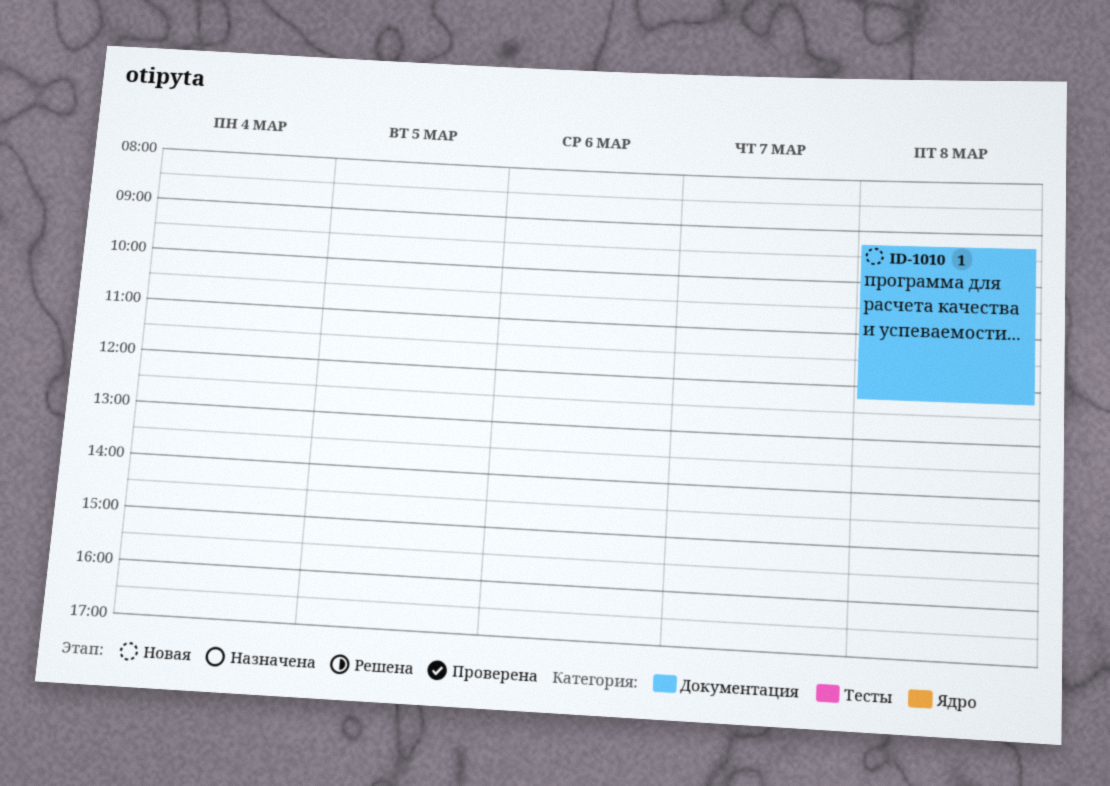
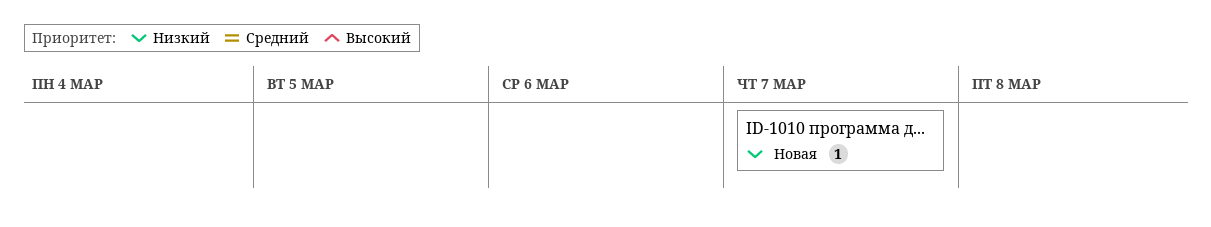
ID-1010, day: Mar 8 -> Mar 7

